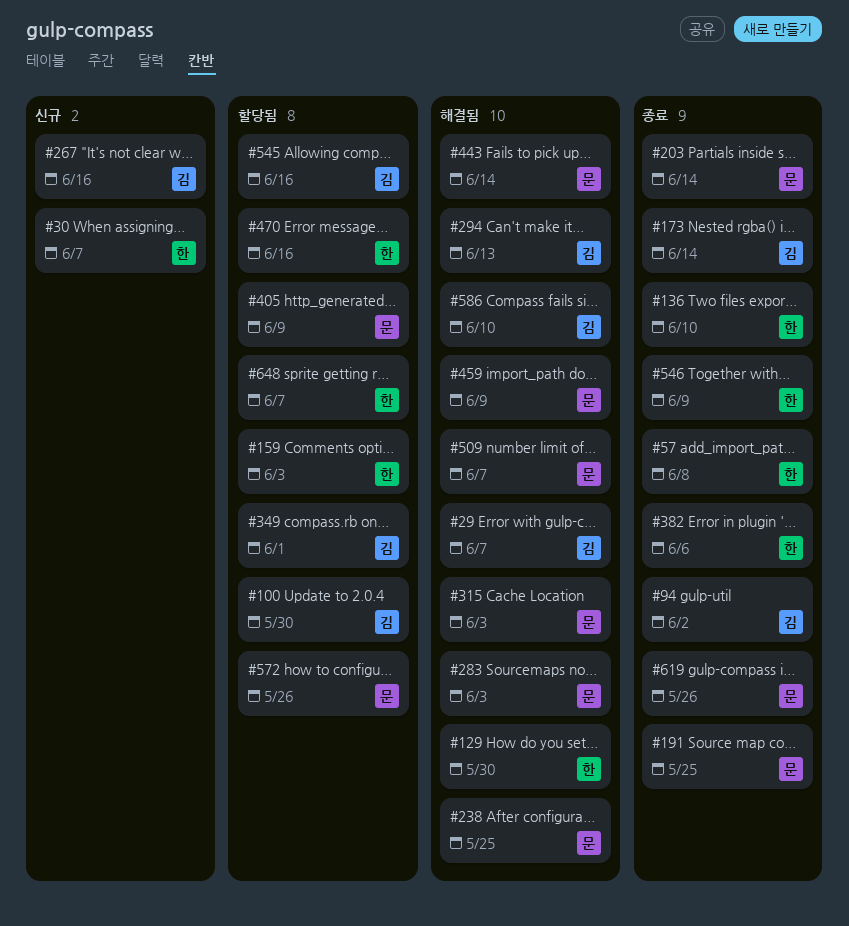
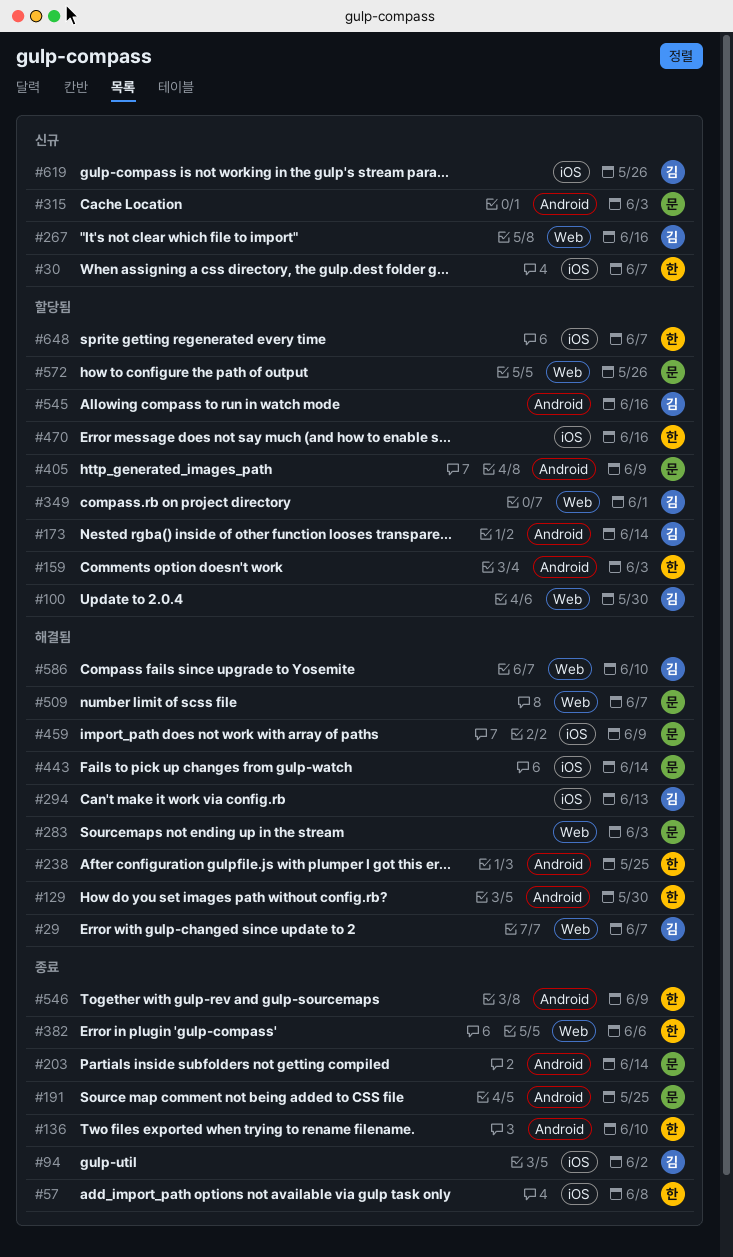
#173, status: 종료 -> 할당됨
#238, owner: 문 -> 한
#315, status: 해결됨 -> 신규
#619, status: 종료 -> 신규
#619, owner: 문 -> 김

